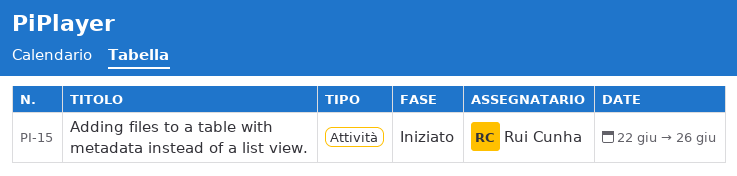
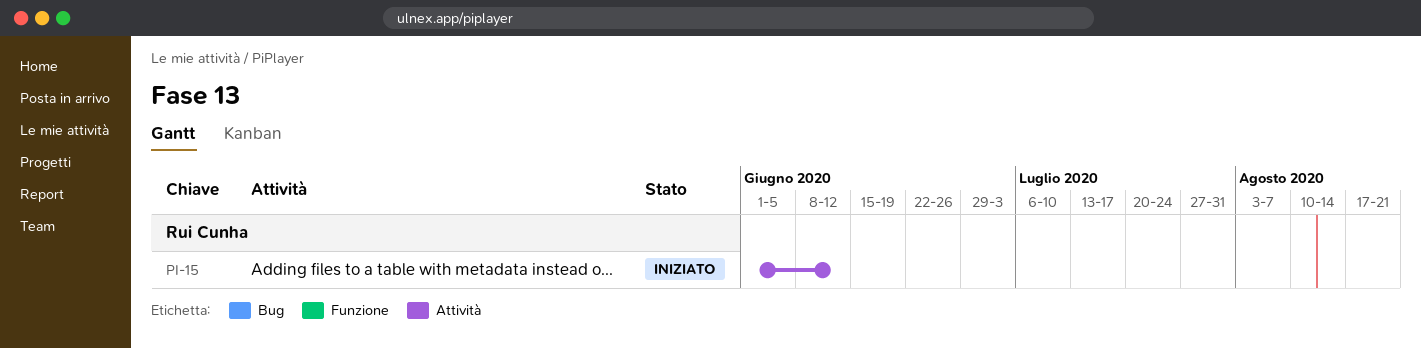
PI-15, start: Jun 22 -> Jun 1
PI-15, due: Jun 26 -> Jun 12

